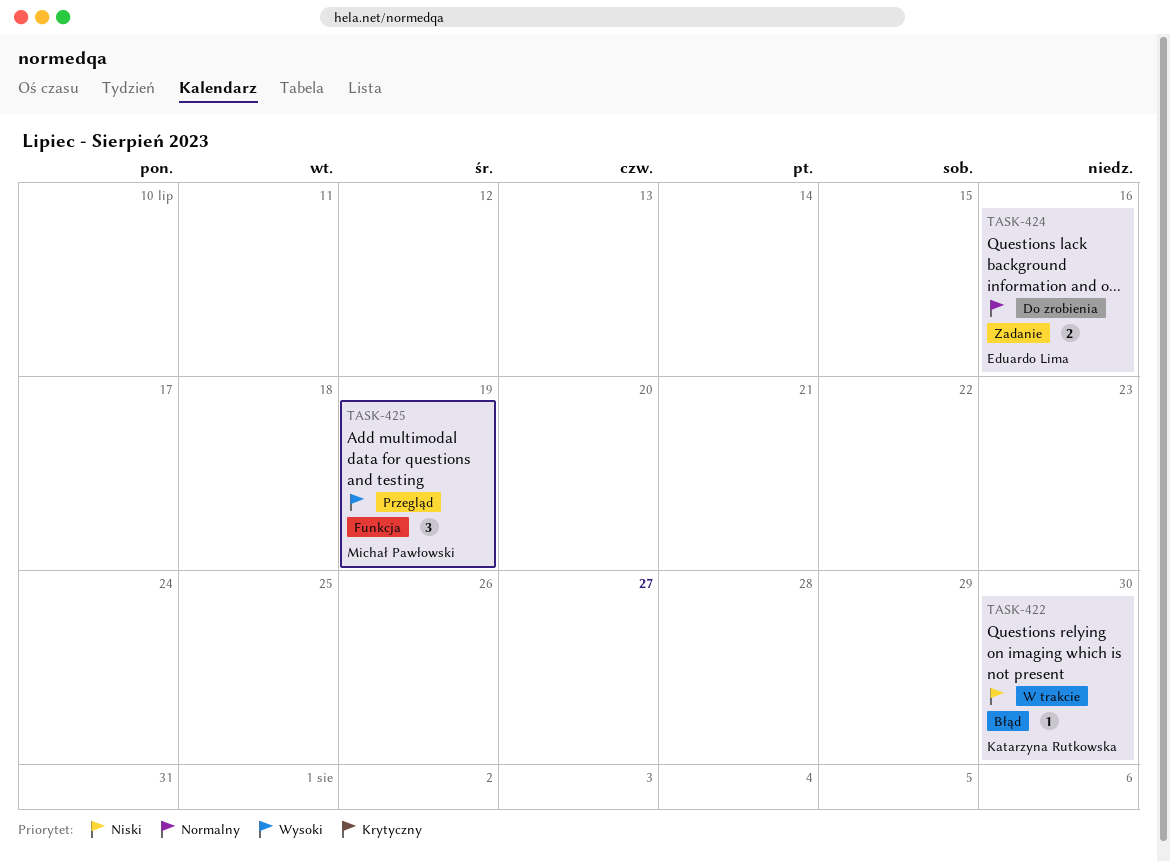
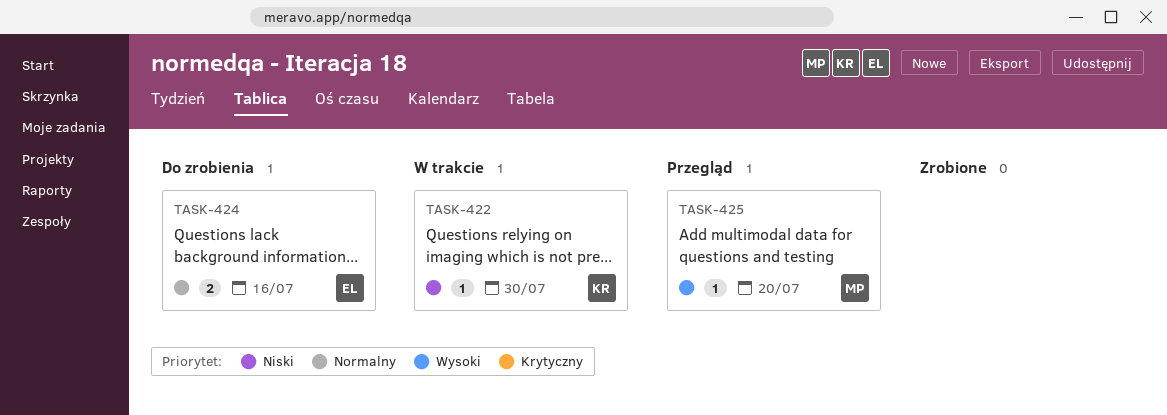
TASK-425, estimate: 3 -> 1
TASK-425, due: Jul 19 -> Jul 20

